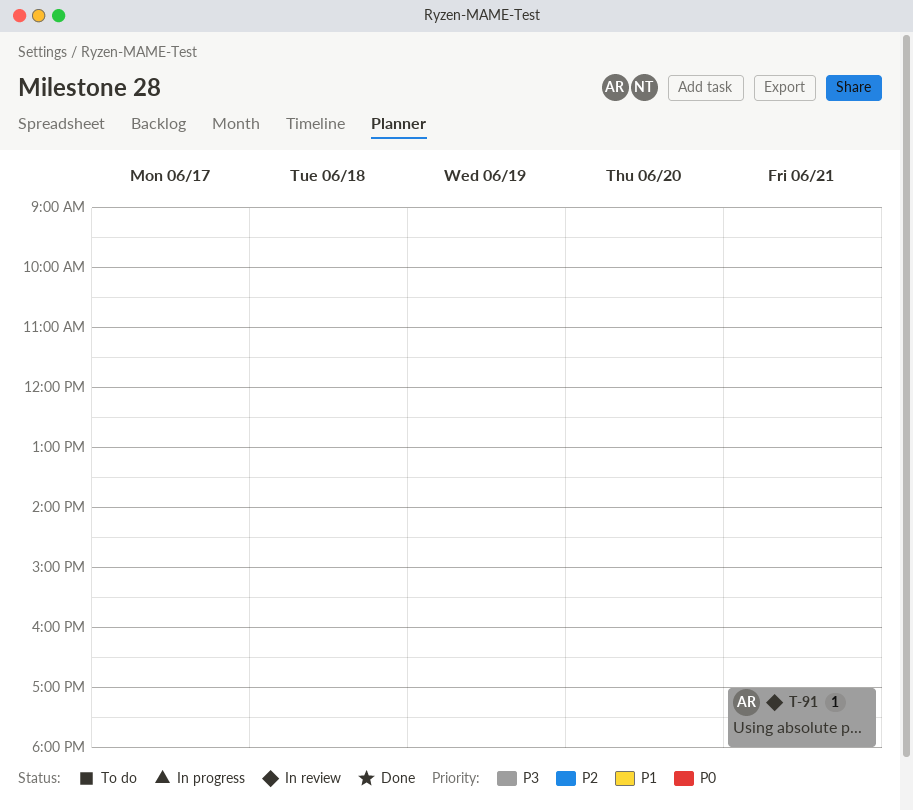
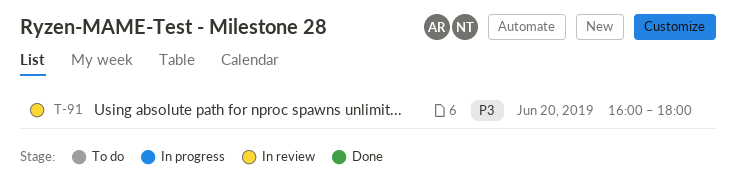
T-91, day: Jun 21 -> Jun 20
T-91, begins: 17:00 -> 16:00

